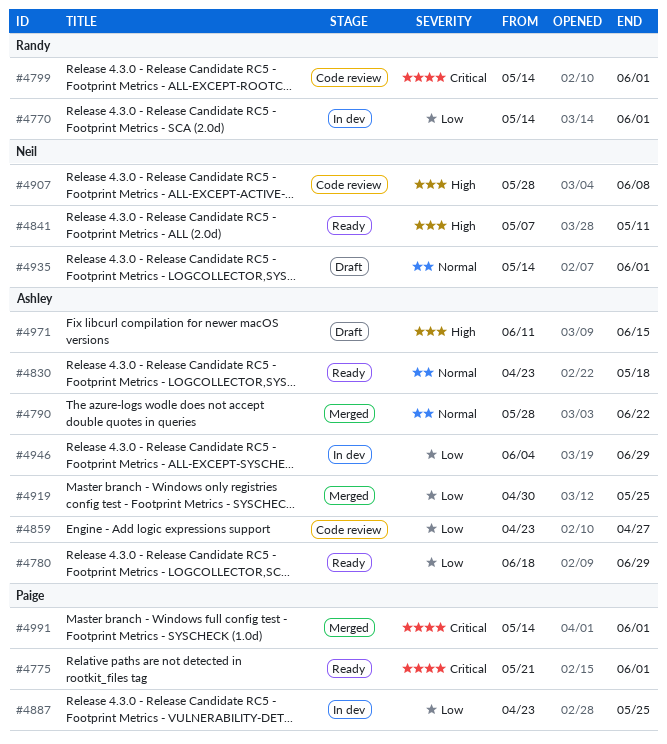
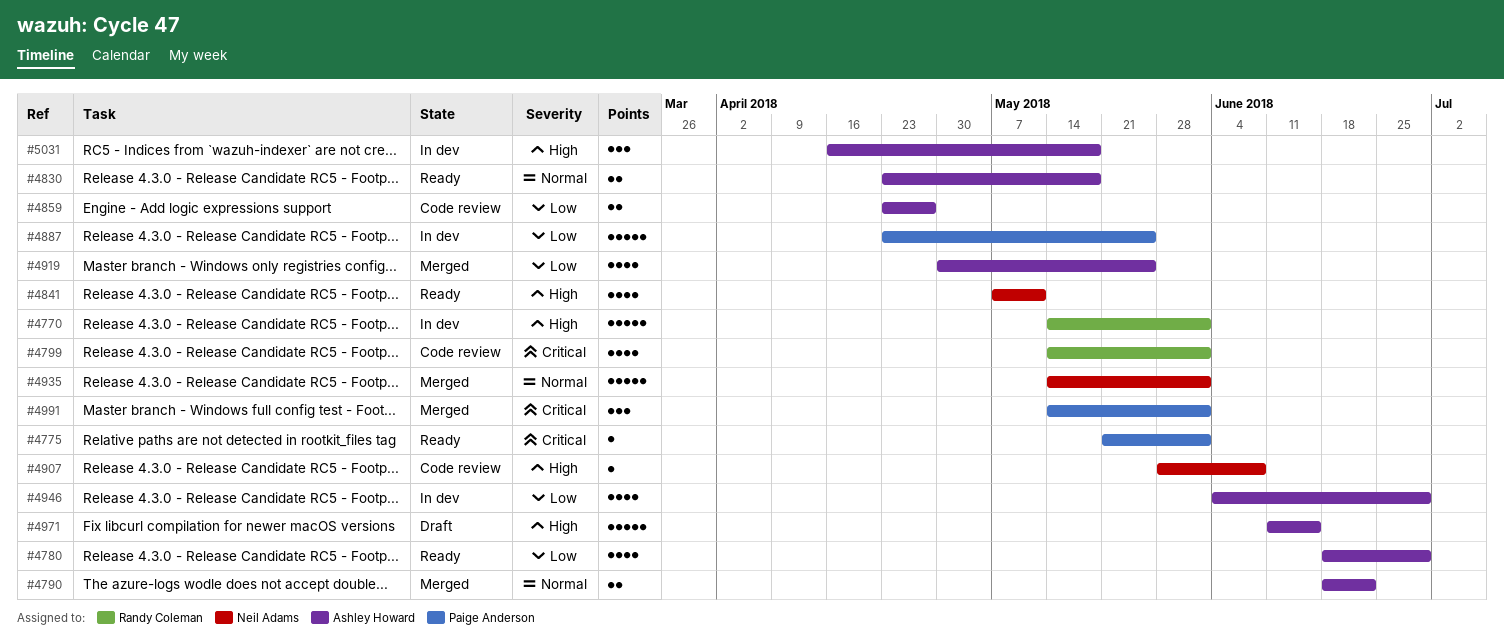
#4770, priority: Low -> High
#4790, start: May 28 -> Jun 18
#4935, status: Draft -> Merged
#5031: none -> present

